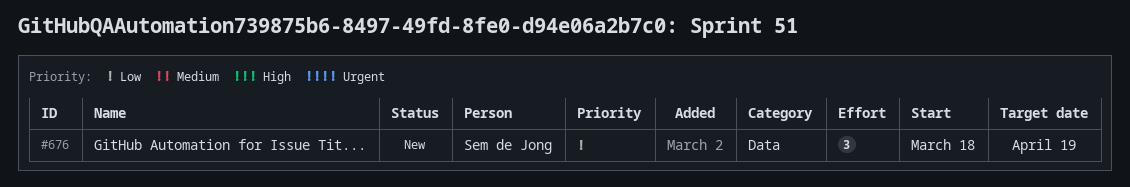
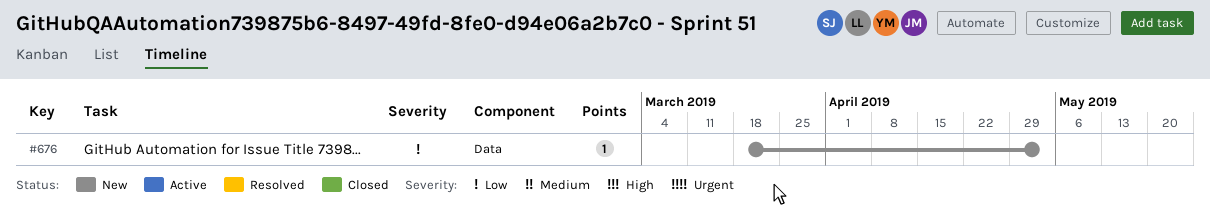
#676, estimate: 3 -> 1
#676, due: Apr 19 -> May 3

